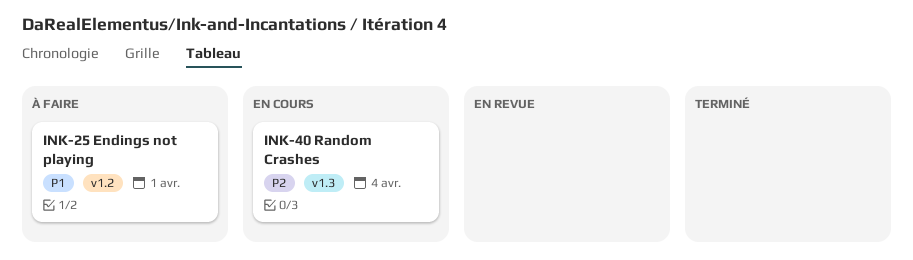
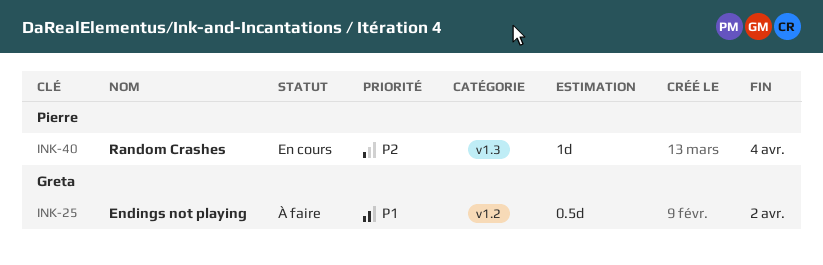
INK-25, due: Apr 1 -> Apr 2

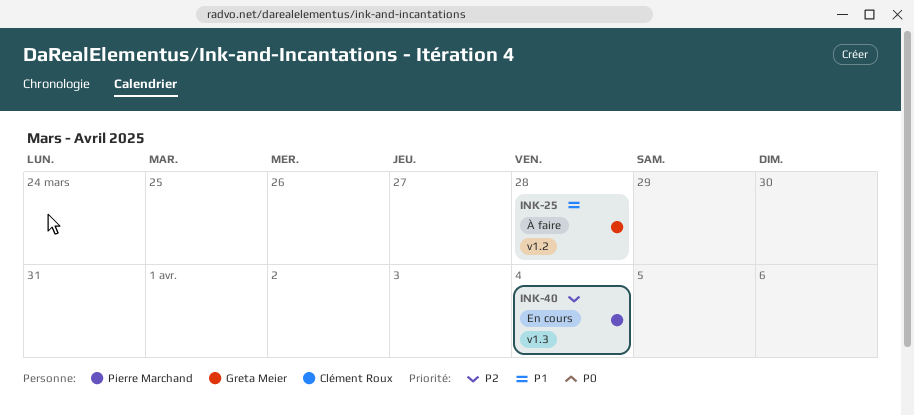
INK-25, due: Apr 2 -> Mar 28

